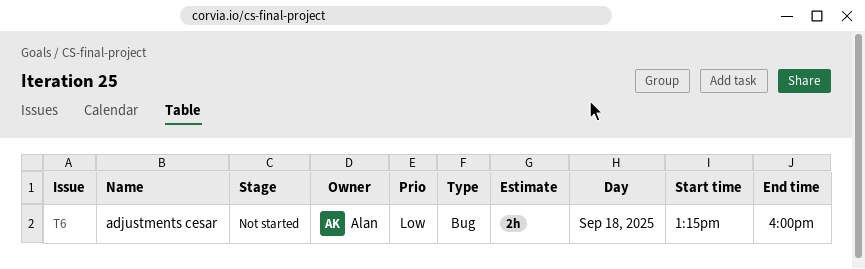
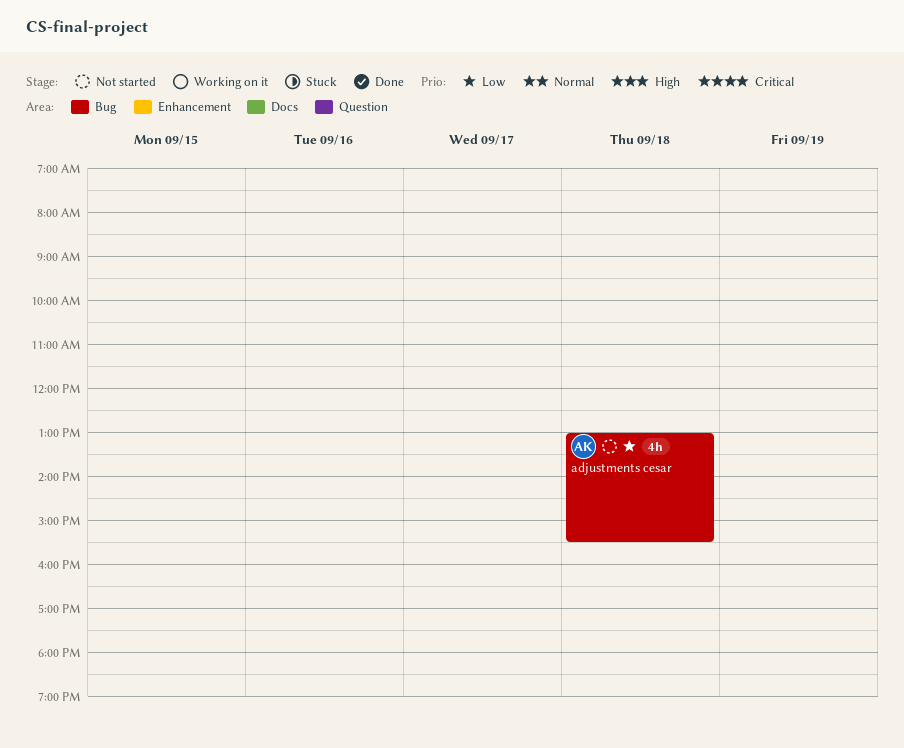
adjustments cesar, estimate: 2h -> 4h
adjustments cesar, begins: 13:15 -> 13:00
adjustments cesar, ends: 16:00 -> 15:30

